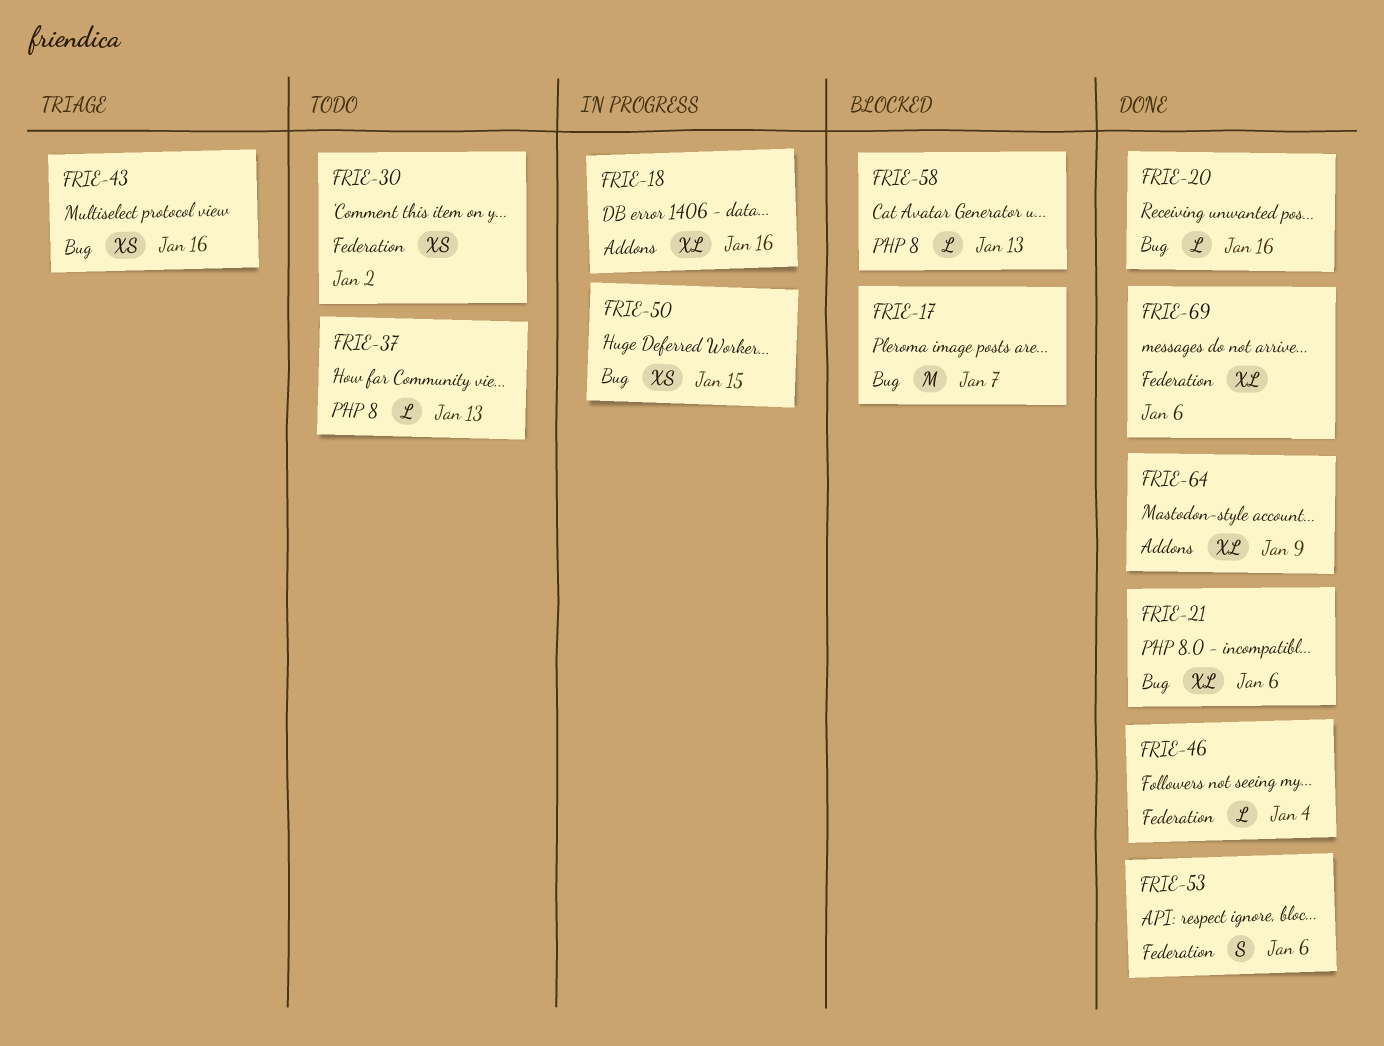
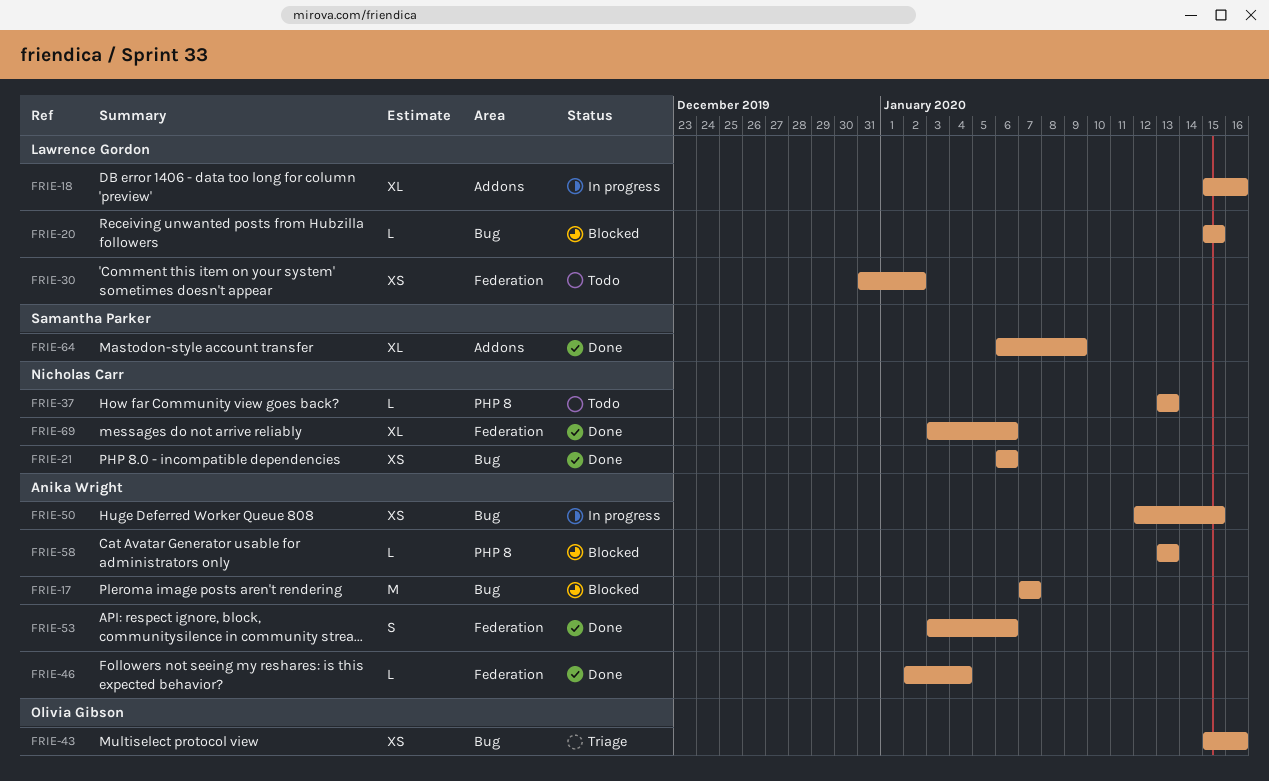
FRIE-20, status: Done -> Blocked
FRIE-20, due: Jan 16 -> Jan 15
FRIE-21, estimate: XL -> XS

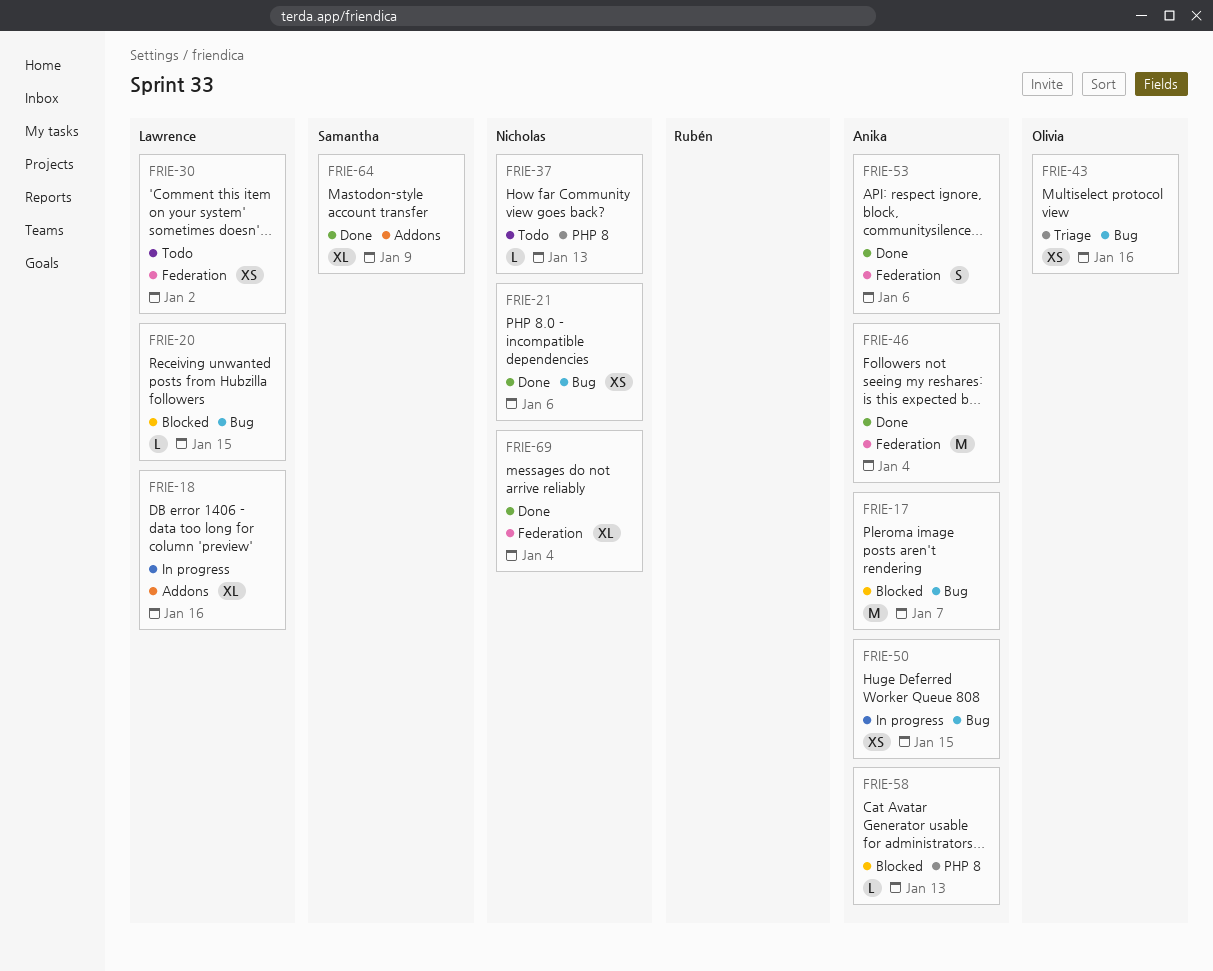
FRIE-46, estimate: L -> M
FRIE-69, due: Jan 6 -> Jan 4

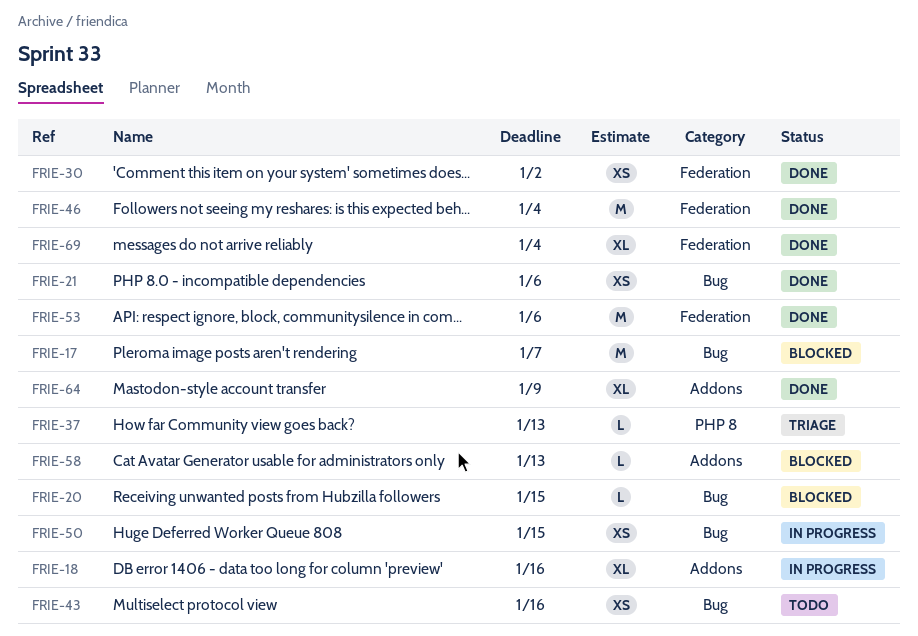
FRIE-30, status: Todo -> Done
FRIE-37, status: Todo -> Triage
FRIE-43, status: Triage -> Todo
FRIE-53, estimate: S -> M
FRIE-58, label: PHP 8 -> Addons

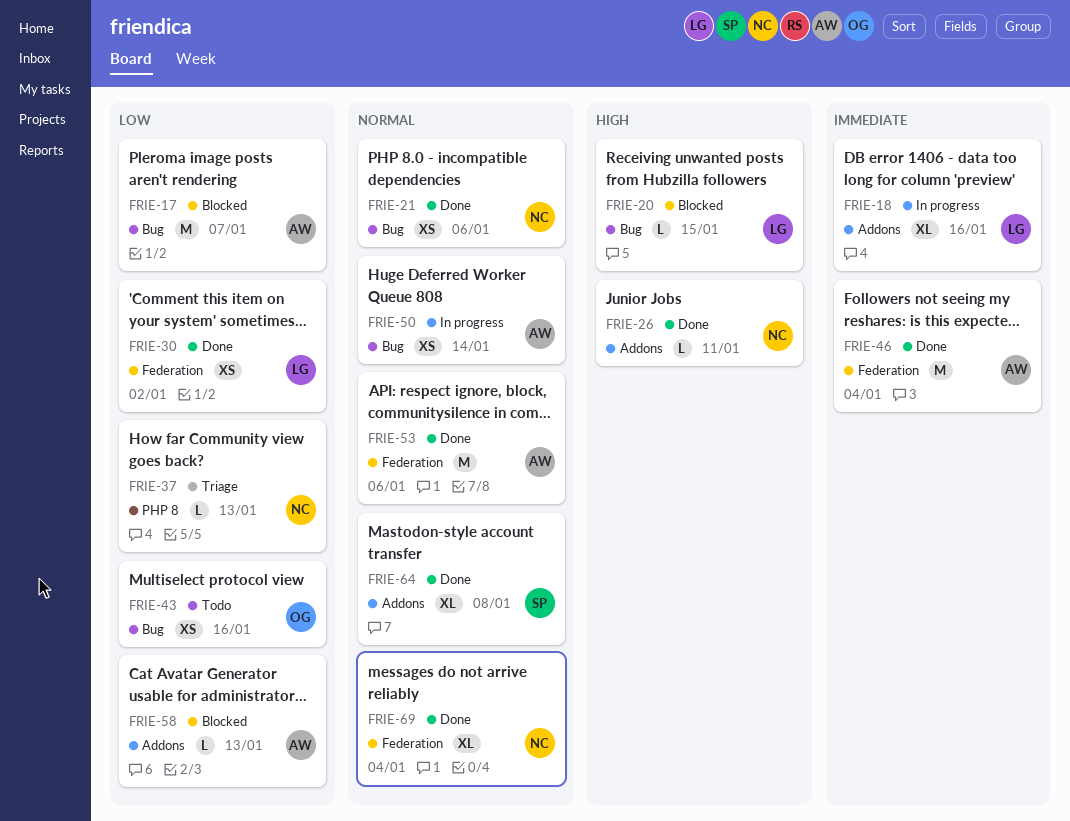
FRIE-26: none -> present
FRIE-50, due: Jan 15 -> Jan 14
FRIE-64, due: Jan 9 -> Jan 8

